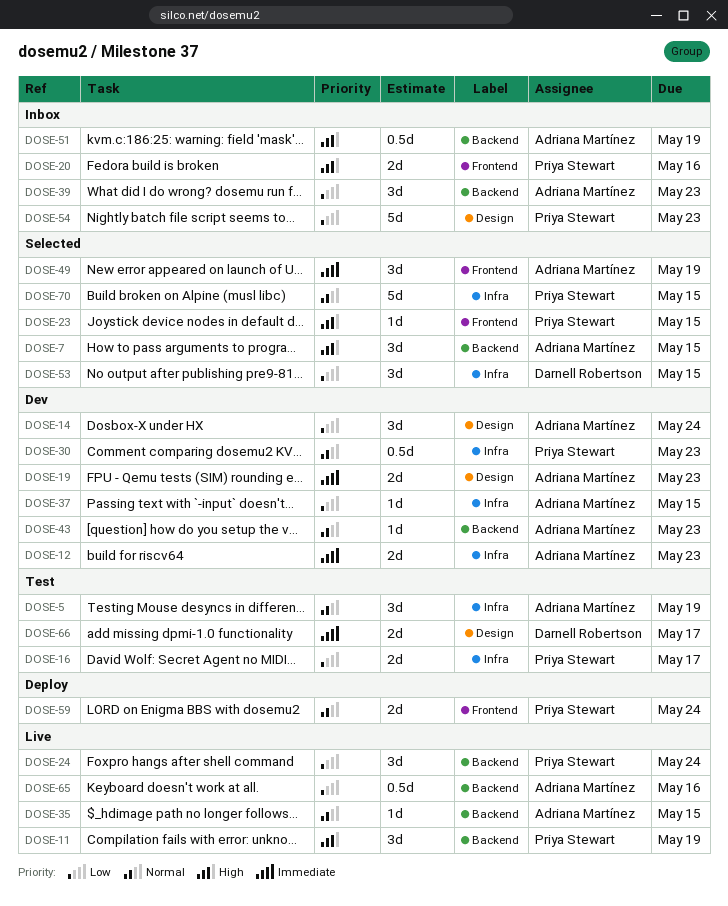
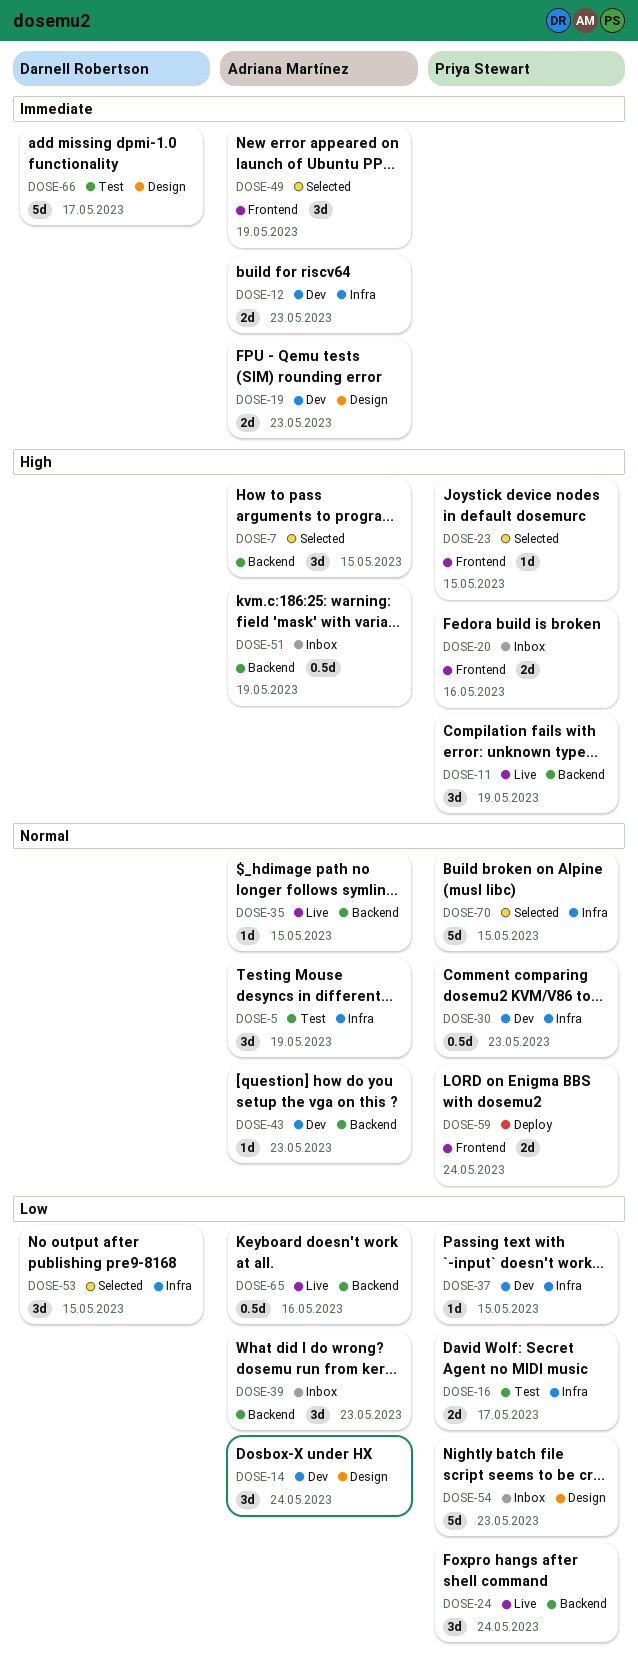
DOSE-37, owner: Adriana Martínez -> Priya Stewart
DOSE-66, estimate: 2d -> 5d

